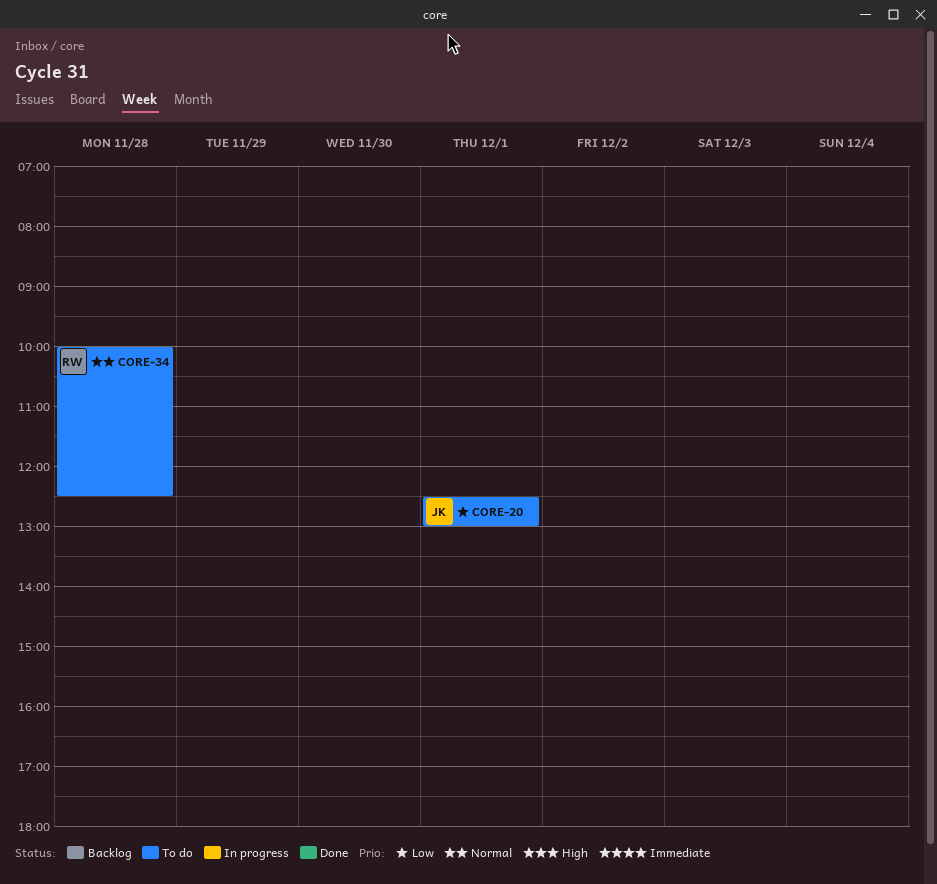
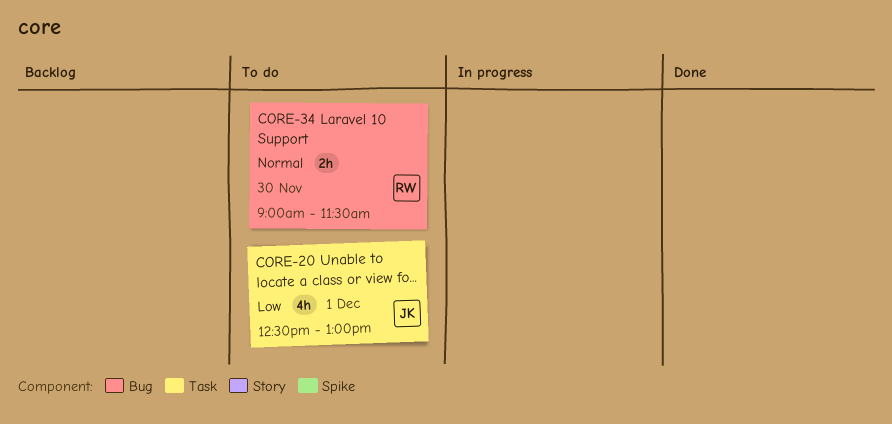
CORE-34, day: Nov 28 -> Nov 30
CORE-34, begins: 10:00 -> 09:00
CORE-34, ends: 12:30 -> 11:30

